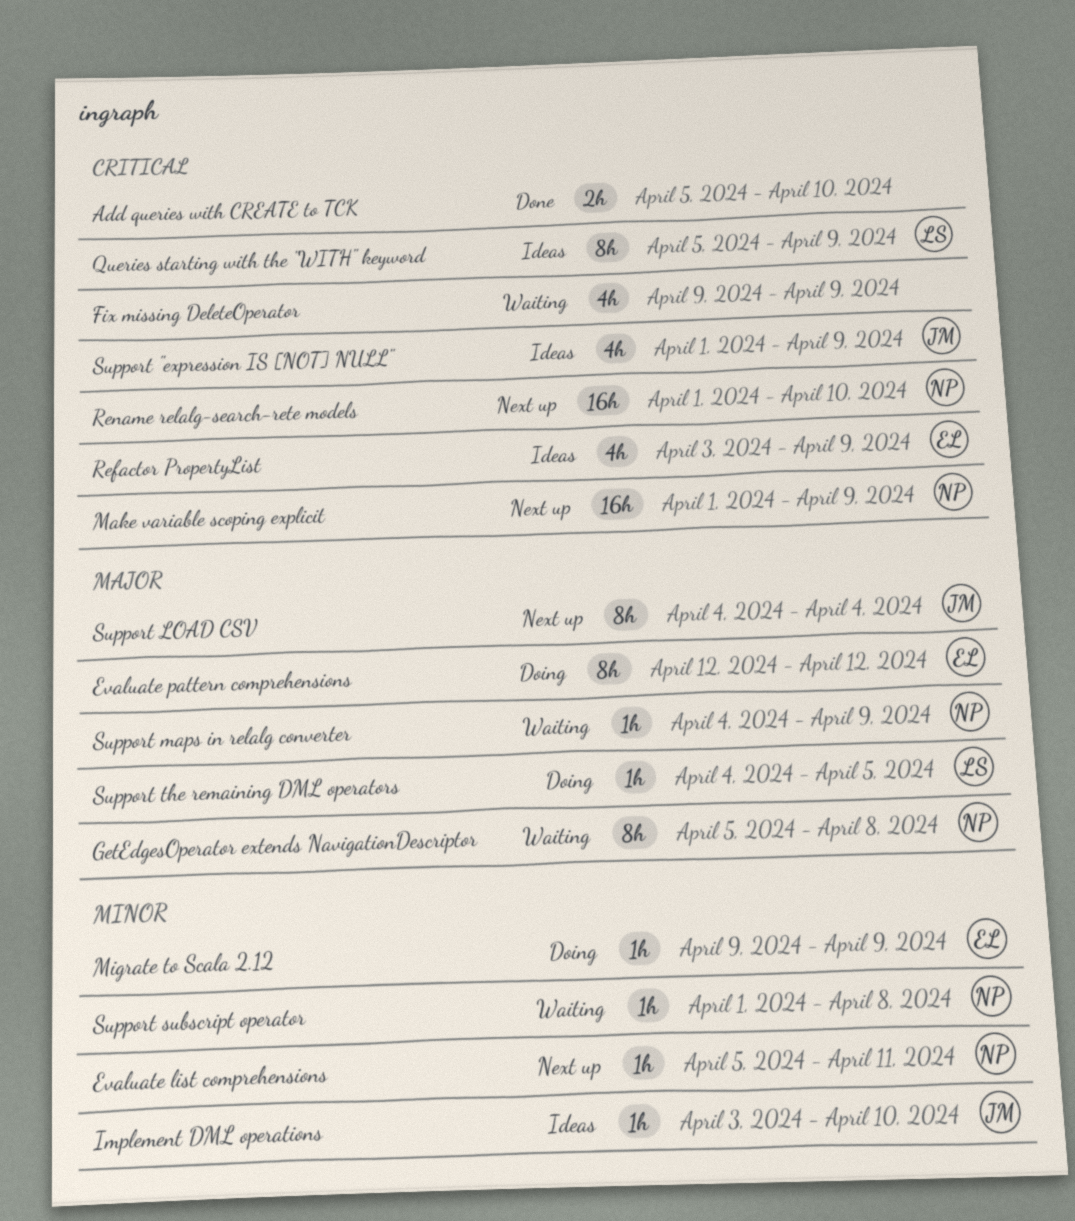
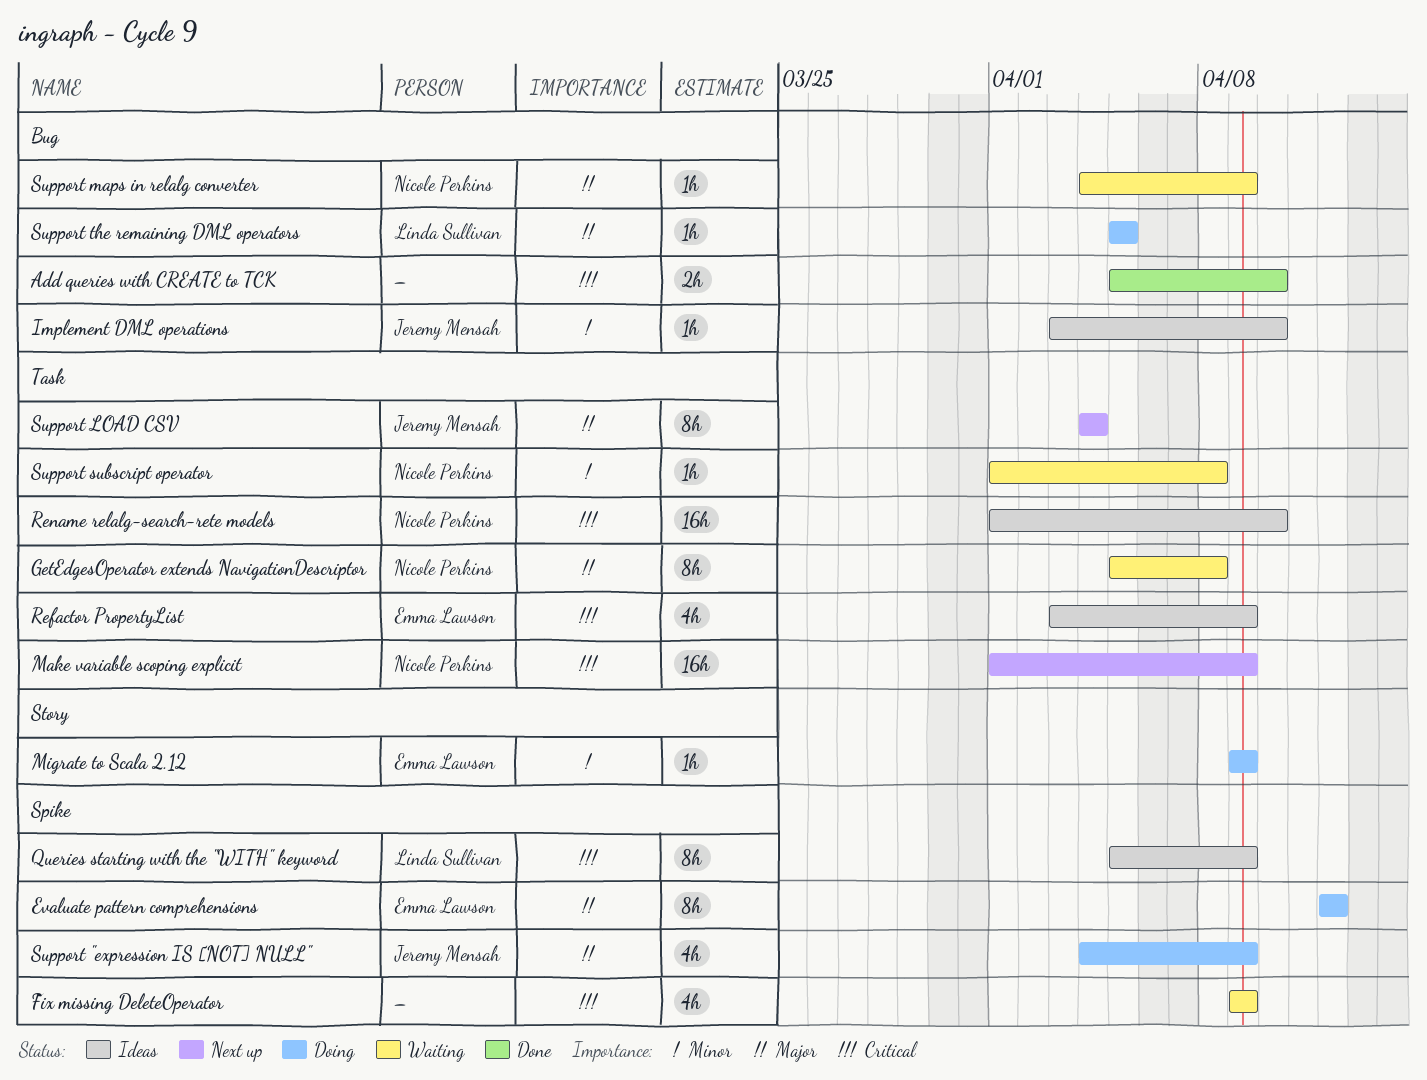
Evaluate list comprehensions: present -> none
Rename relalg-search-rete models, status: Next up -> Ideas
Support "expression IS [NOT] NULL", status: Ideas -> Doing
Support "expression IS [NOT] NULL", priority: Critical -> Major
Support "expression IS [NOT] NULL", start: Apr 1 -> Apr 4
Support the remaining DML operators, start: Apr 4 -> Apr 5

